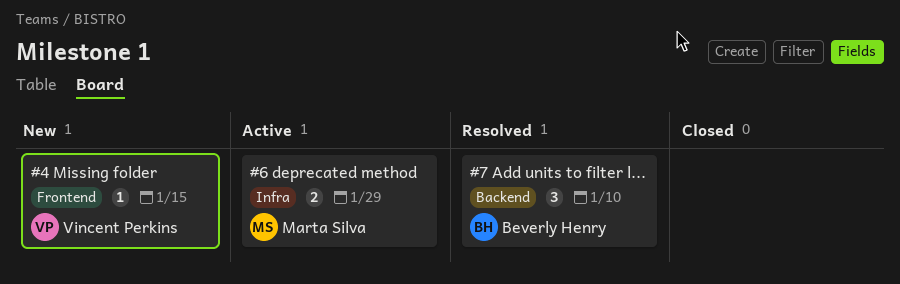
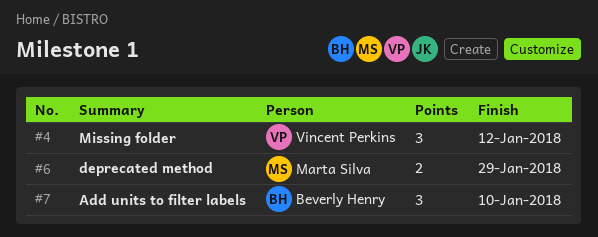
#4, estimate: 1 -> 3
#4, due: Jan 15 -> Jan 12

